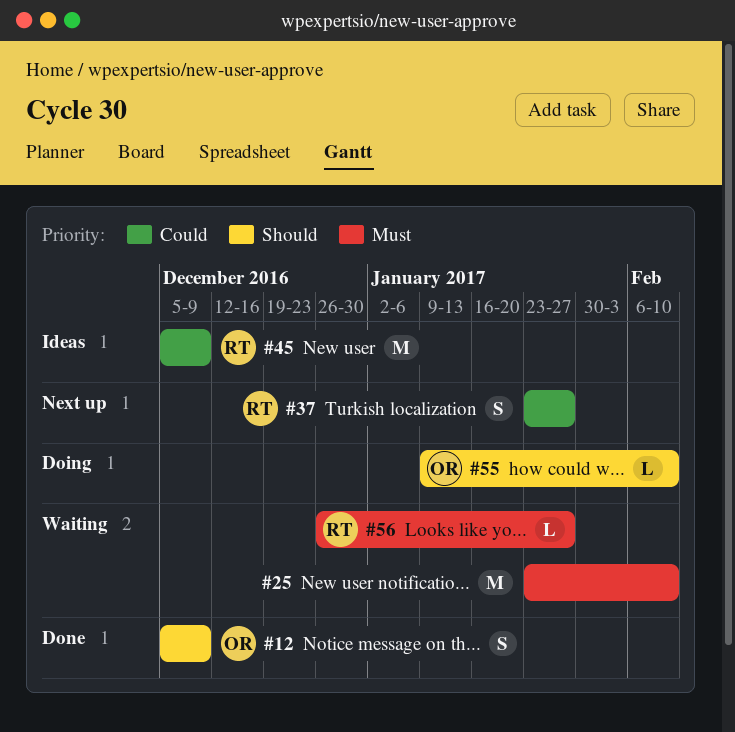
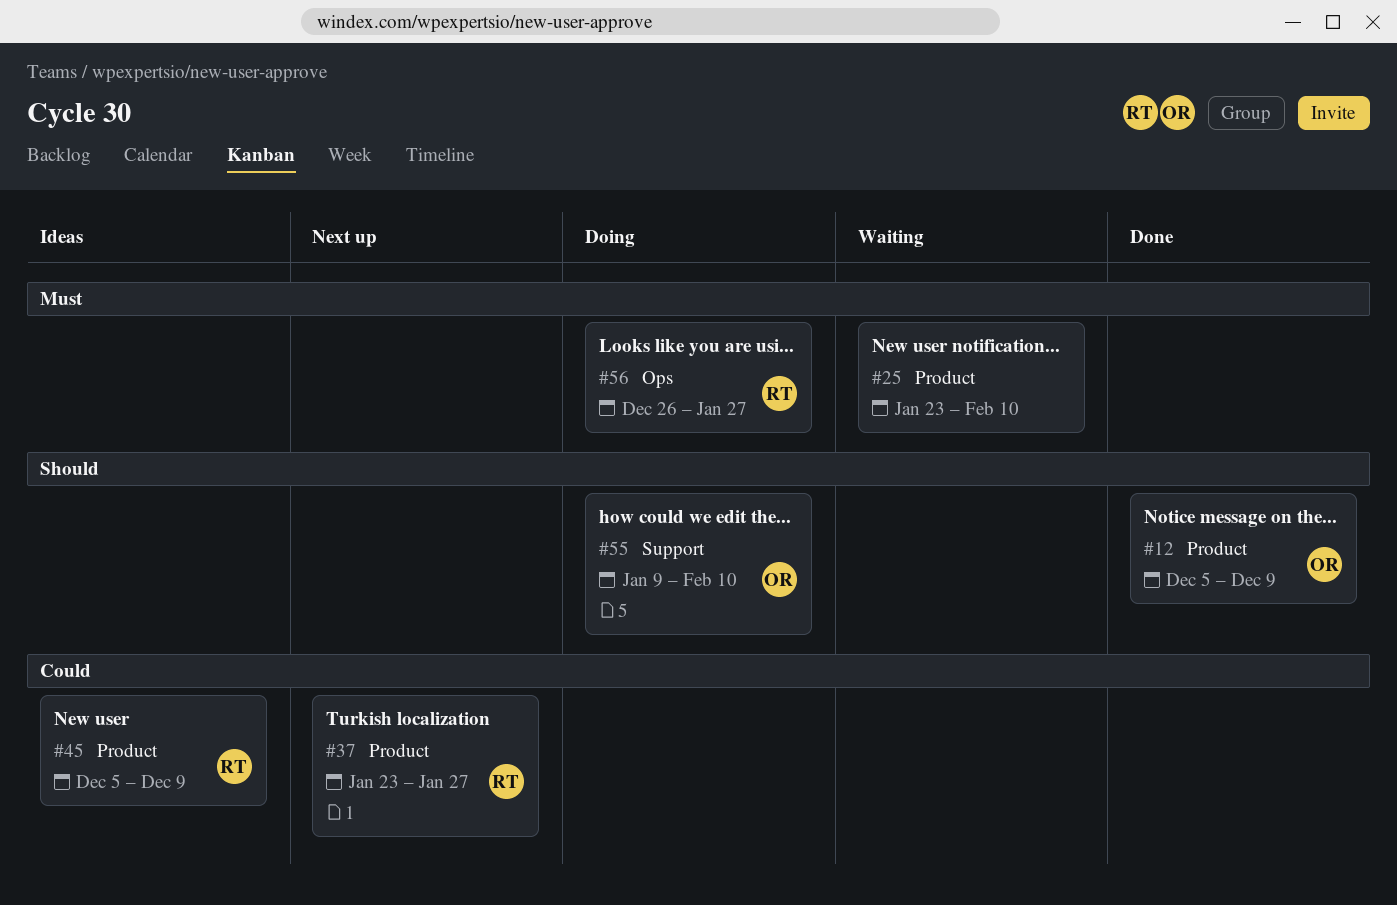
#56, status: Waiting -> Doing

